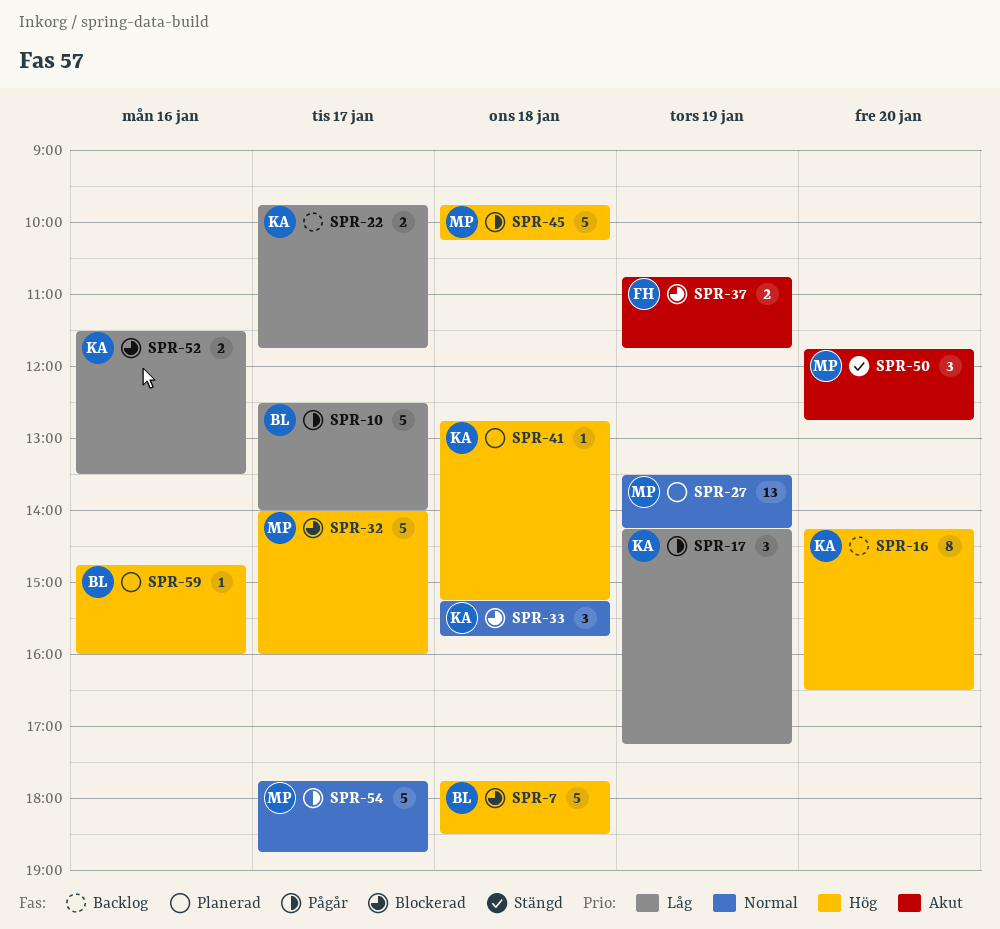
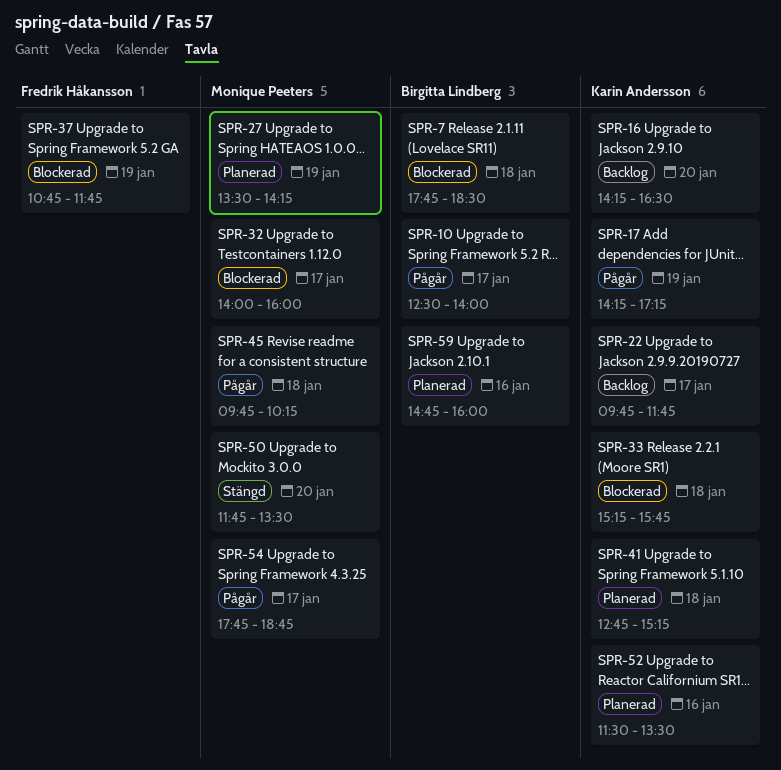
SPR-50, ends: 12:45 -> 13:30
SPR-52, status: Blockerad -> Planerad

